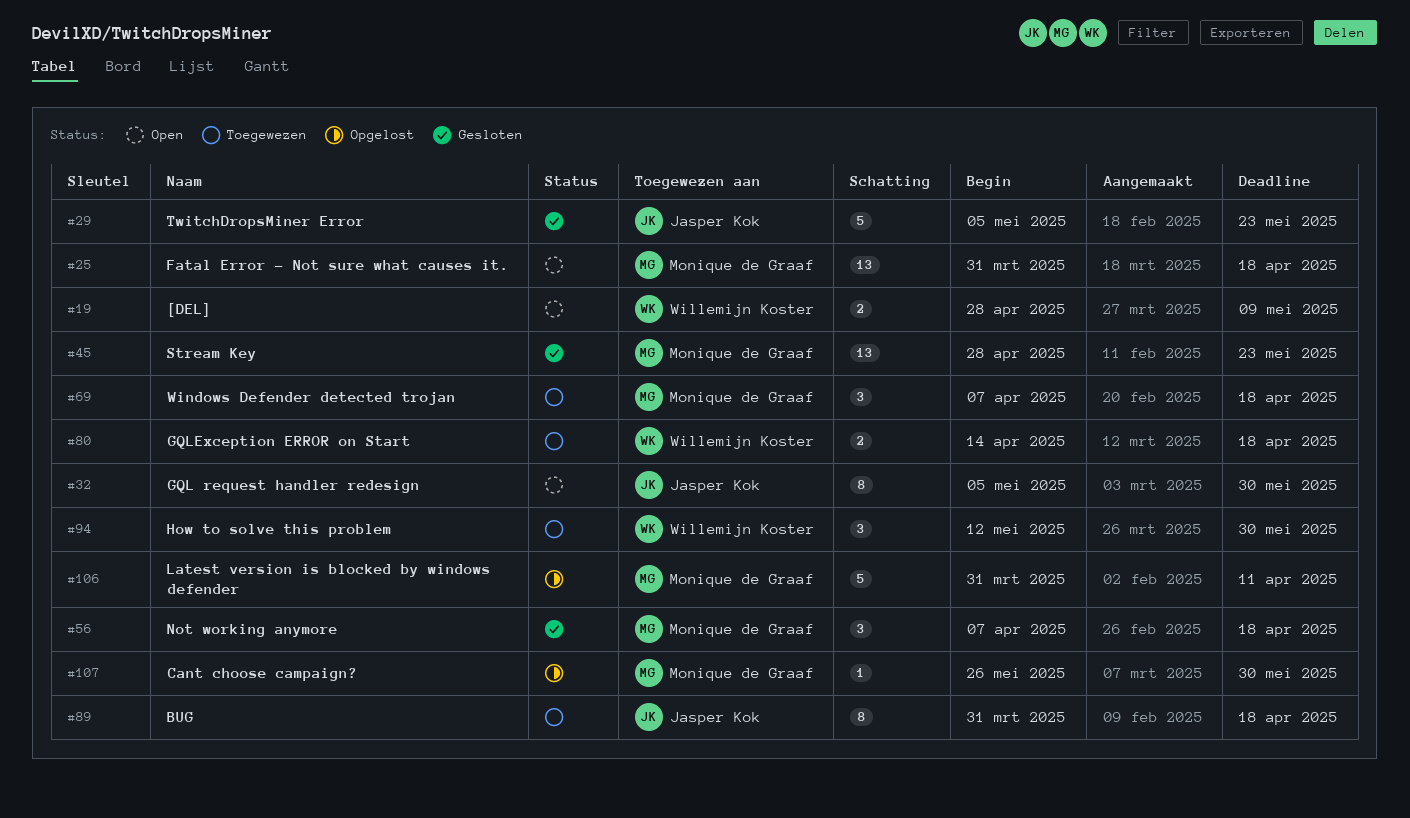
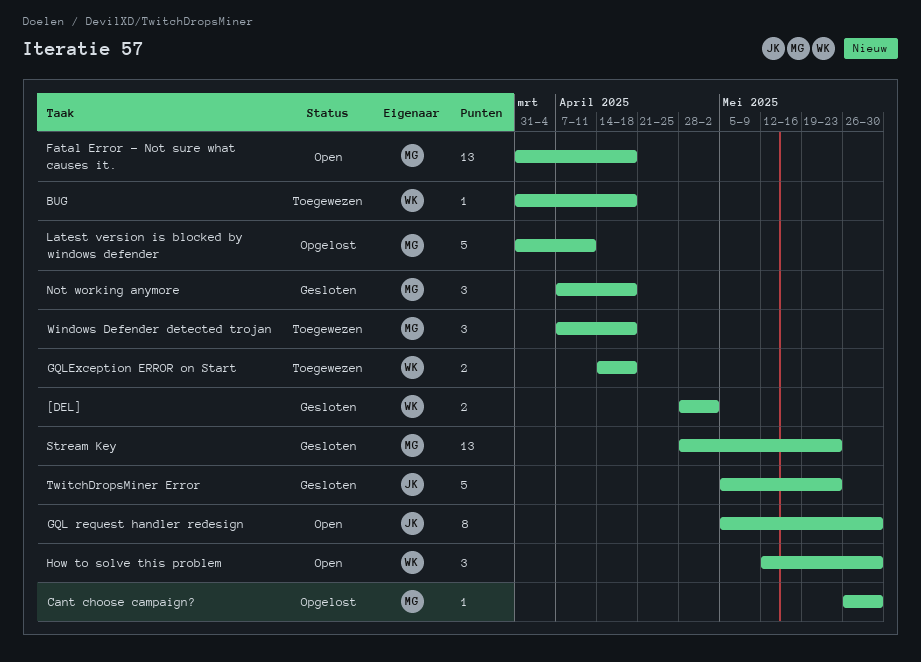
[DEL], status: Open -> Gesloten
[DEL], due: May 9 -> May 2
BUG, owner: Jasper Kok -> Willemijn Koster
BUG, estimate: 8 -> 1
How to solve this problem, status: Toegewezen -> Open

